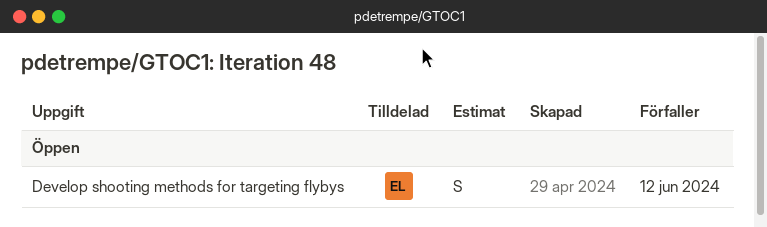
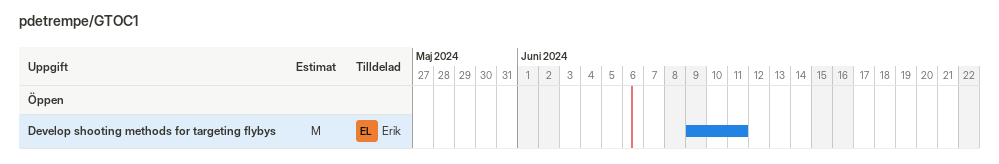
Develop shooting methods for targeting flybys, estimate: S -> M
Develop shooting methods for targeting flybys, due: Jun 12 -> Jun 11

